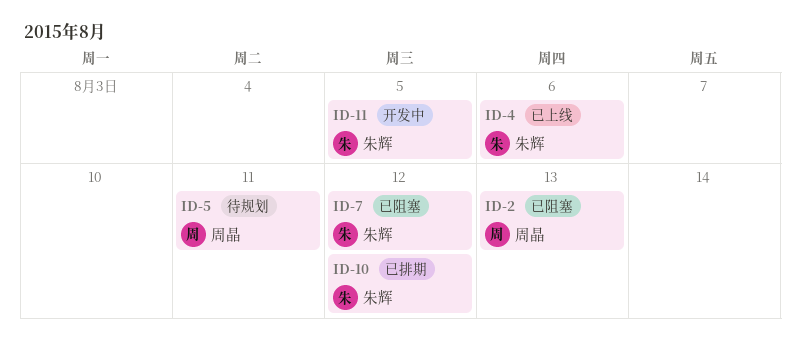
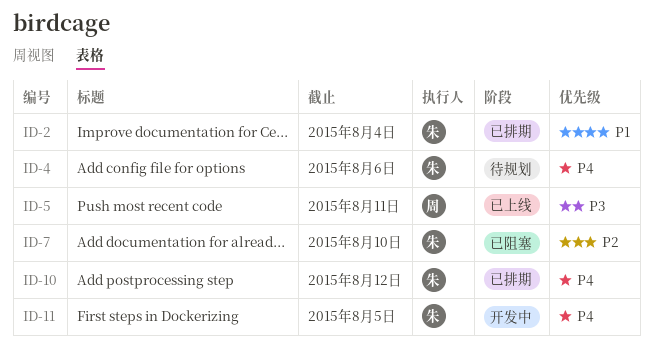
ID-2, status: 已阻塞 -> 已排期
ID-2, owner: 周晶 -> 朱辉
ID-2, due: Aug 13 -> Aug 4
ID-4, status: 已上线 -> 待规划
ID-5, status: 待规划 -> 已上线
ID-7, due: Aug 12 -> Aug 10

